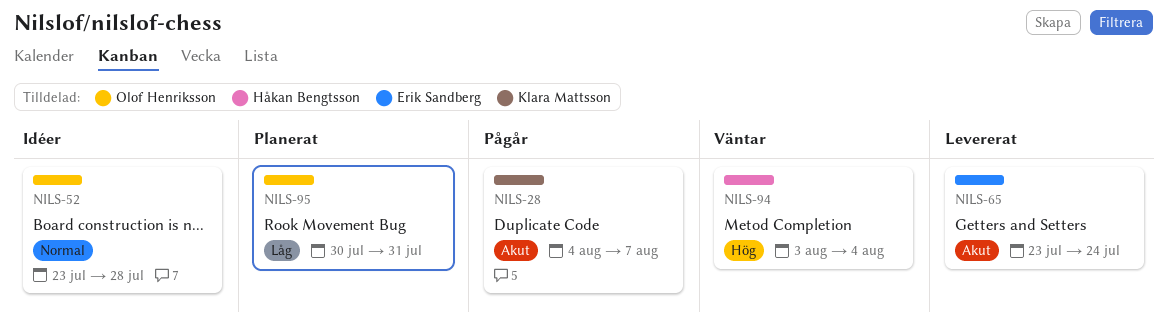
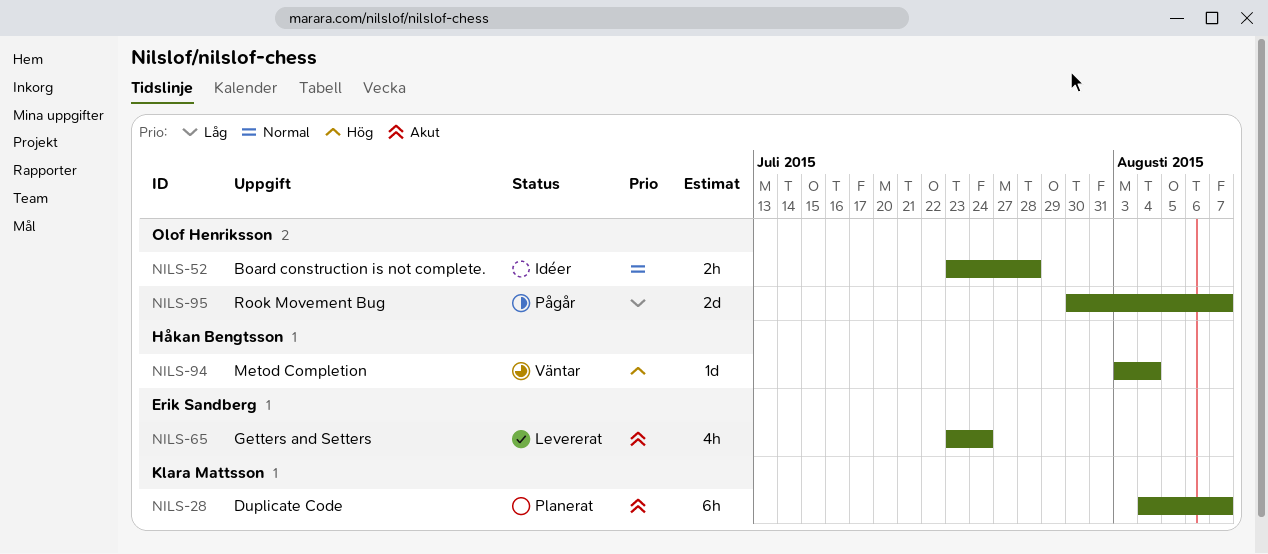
NILS-28, status: Pågår -> Planerat
NILS-95, status: Planerat -> Pågår
NILS-95, due: Jul 31 -> Aug 7

